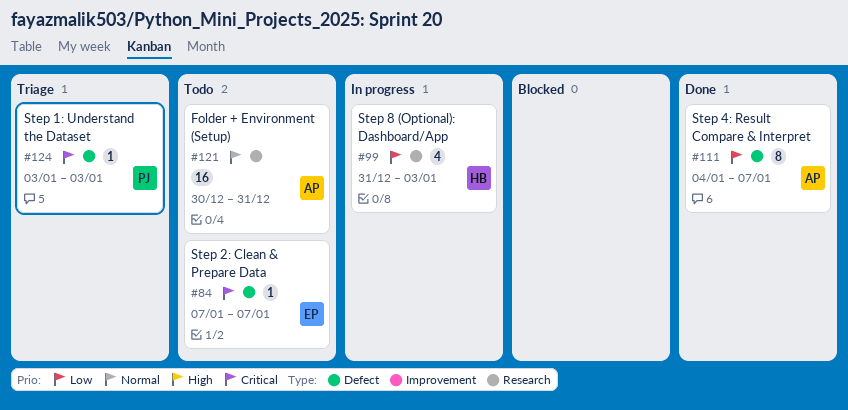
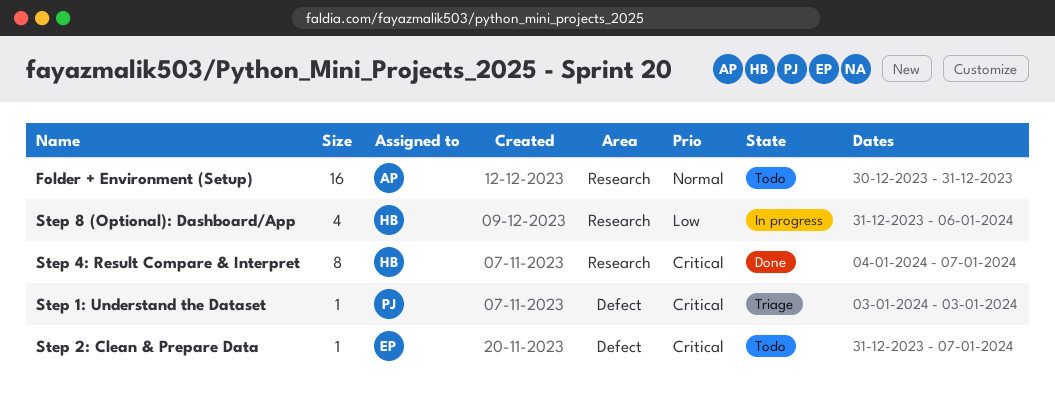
Step 2: Clean & Prepare Data, start: Jan 7 -> Dec 31
Step 4: Result Compare & Interpret, owner: AP -> HB
Step 4: Result Compare & Interpret, priority: Low -> Critical
Step 4: Result Compare & Interpret, label: Defect -> Research
Step 8 (Optional): Dashboard/App, due: Jan 3 -> Jan 6

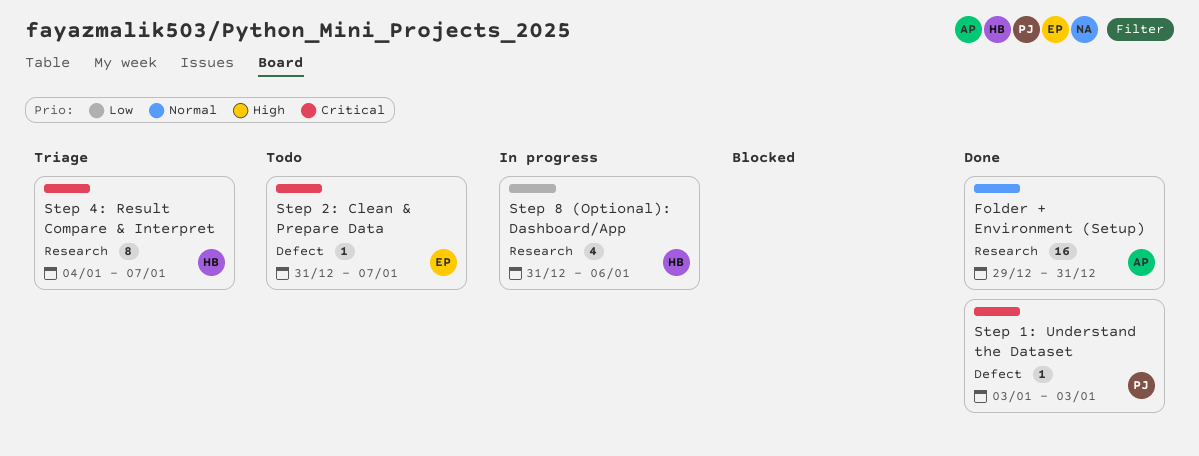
Folder + Environment (Setup), status: Todo -> Done
Folder + Environment (Setup), start: Dec 30 -> Dec 29
Step 1: Understand the Dataset, status: Triage -> Done
Step 4: Result Compare & Interpret, status: Done -> Triage

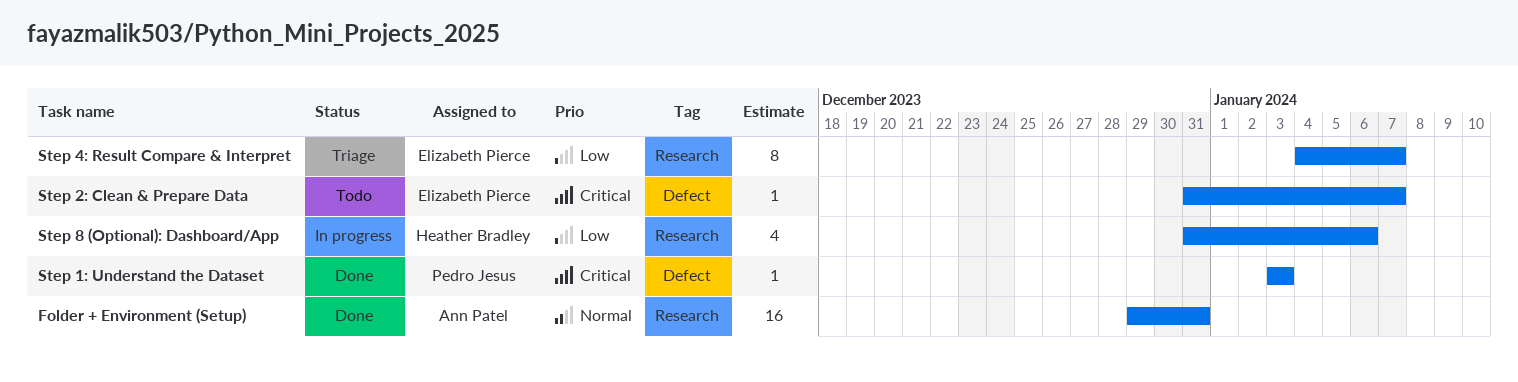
Step 4: Result Compare & Interpret, owner: Heather Bradley -> Elizabeth Pierce
Step 4: Result Compare & Interpret, priority: Critical -> Low

